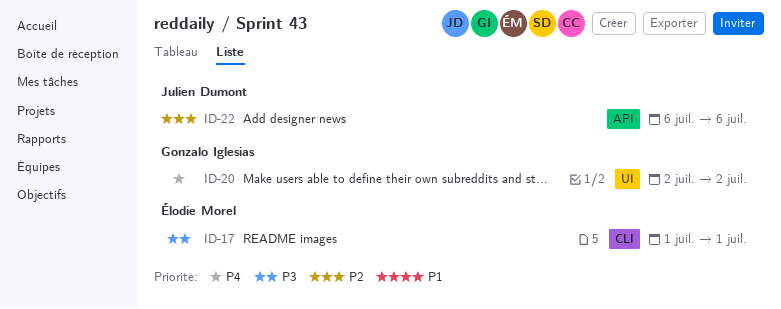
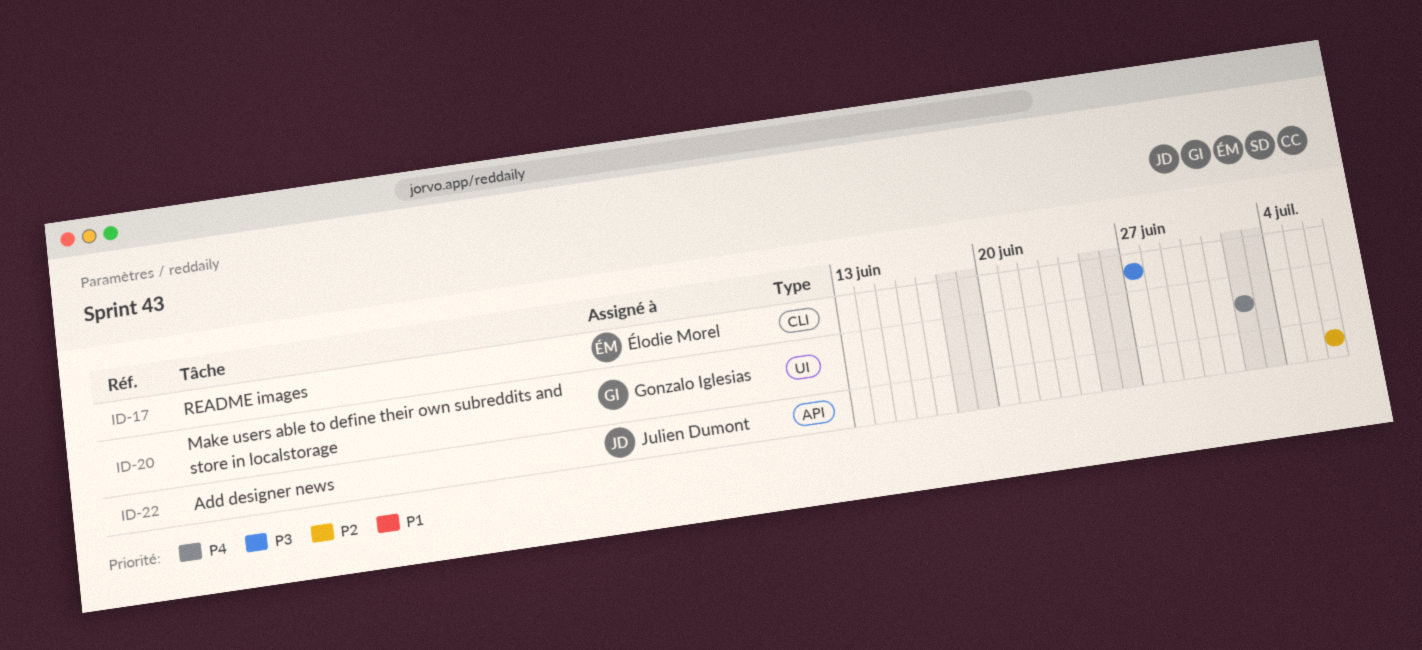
ID-17, start: Jul 1 -> Jun 27
ID-17, due: Jul 1 -> Jun 27

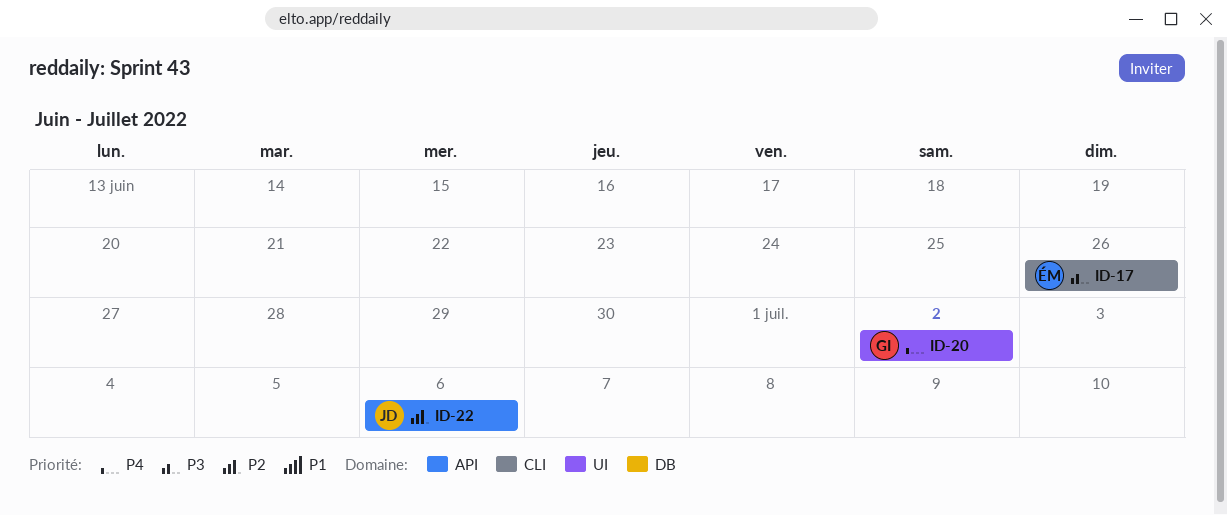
ID-17, start: Jun 27 -> Jun 26
ID-17, due: Jun 27 -> Jun 26

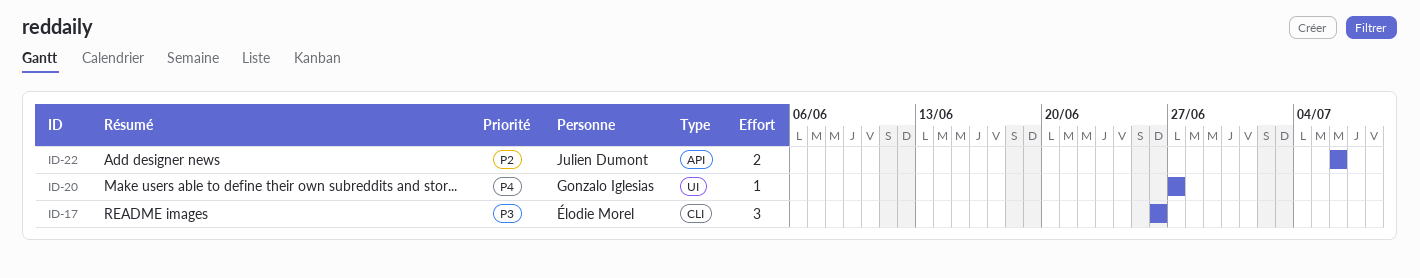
ID-20, start: Jul 2 -> Jun 27
ID-20, due: Jul 2 -> Jun 27

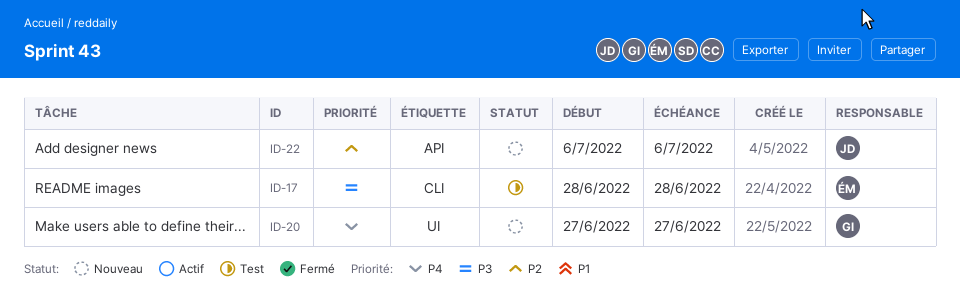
ID-17, start: Jun 26 -> Jun 28
ID-17, due: Jun 26 -> Jun 28

